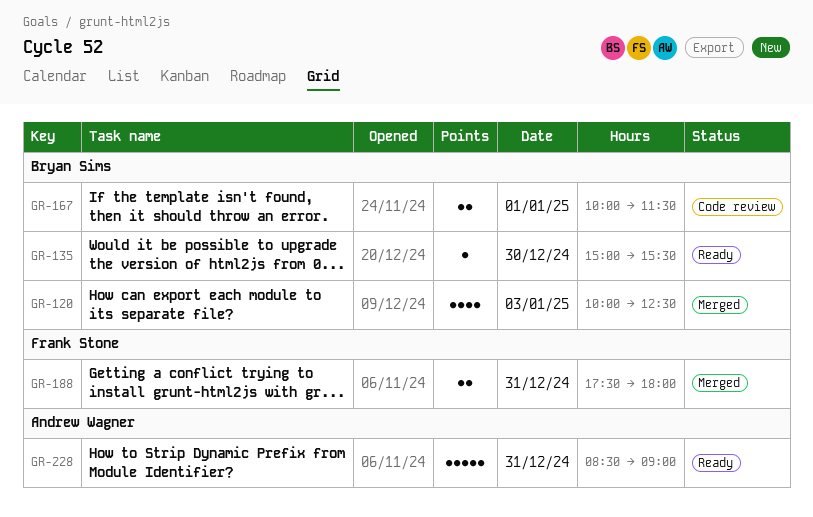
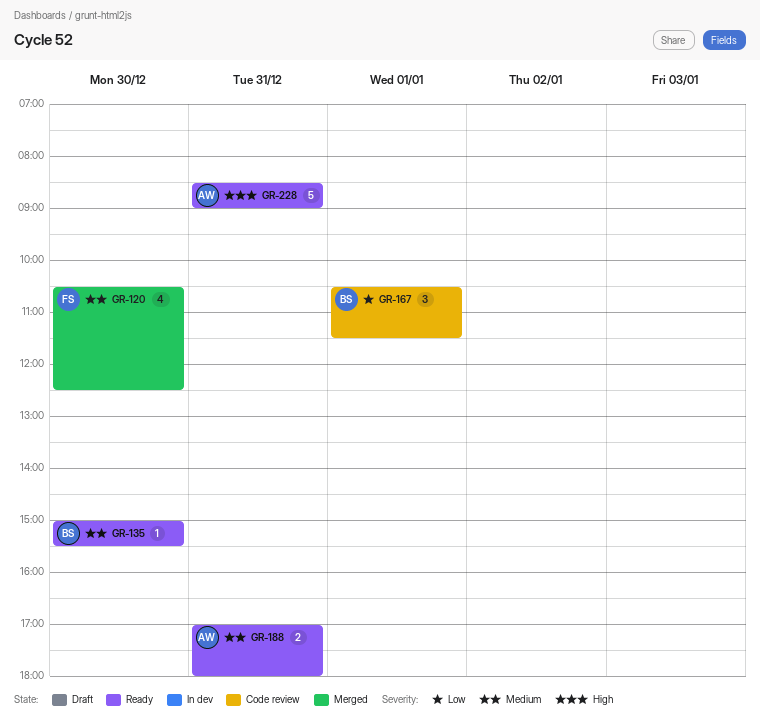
GR-120, owner: Bryan Sims -> Frank Stone
GR-120, day: Jan 3 -> Dec 30
GR-120, begins: 10:00 -> 10:30
GR-167, estimate: 2 -> 3
GR-167, begins: 10:00 -> 10:30
GR-188, status: Merged -> Ready
GR-188, owner: Frank Stone -> Andrew Wagner
GR-188, begins: 17:30 -> 17:00

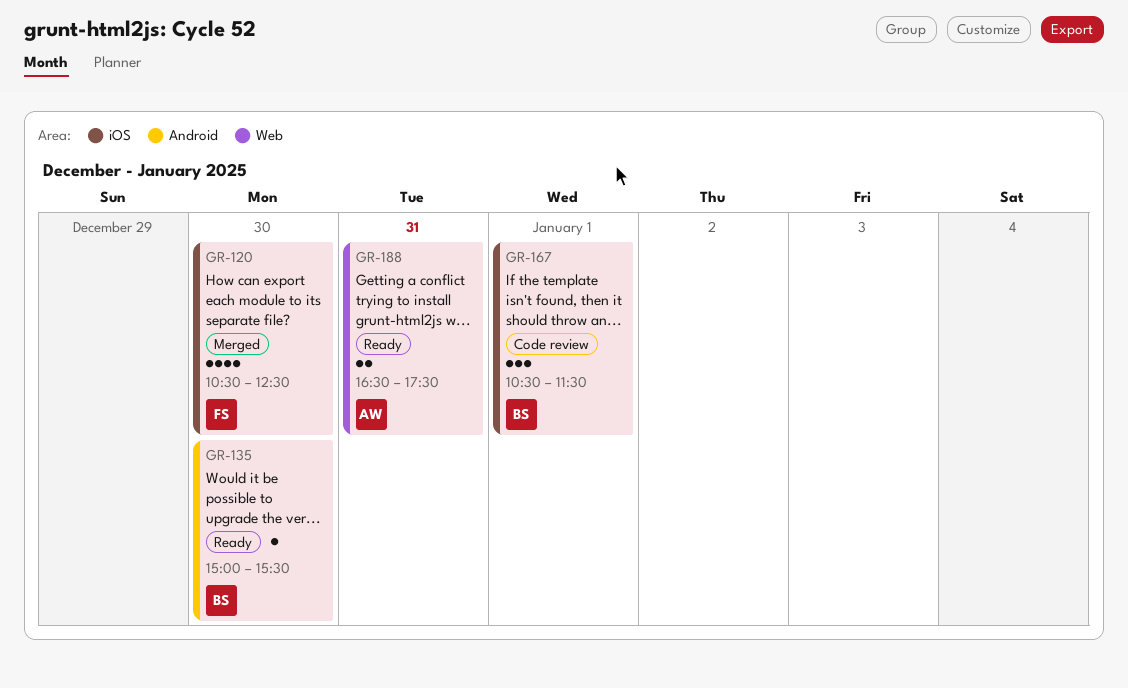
GR-188, begins: 17:00 -> 16:30
GR-188, ends: 18:00 -> 17:30
GR-228: present -> none

